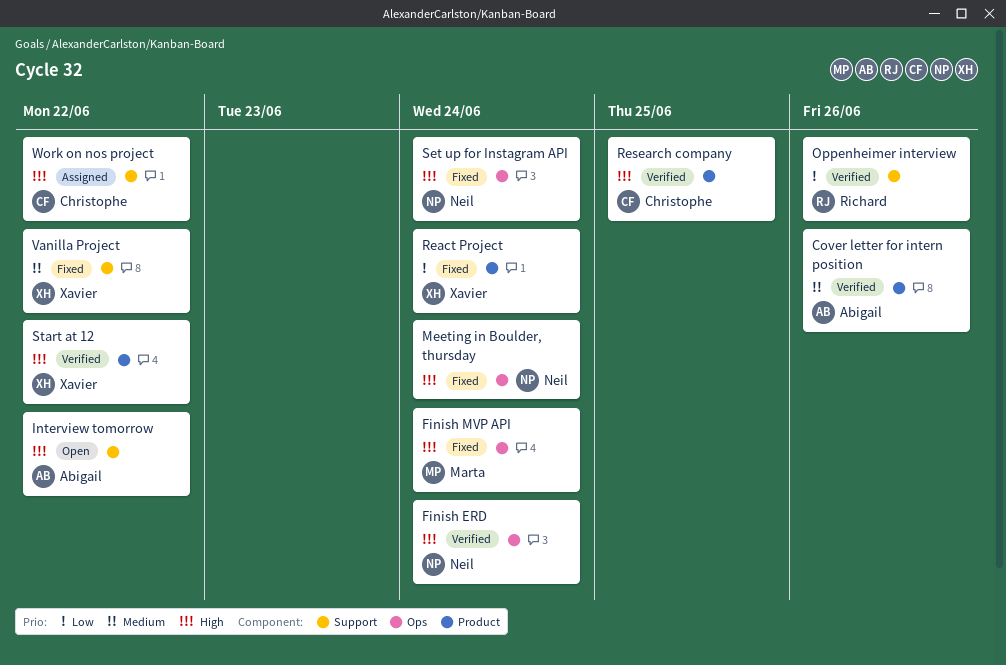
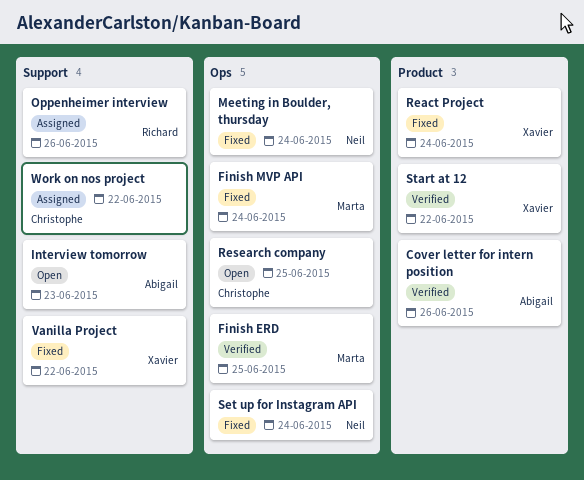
Finish ERD, owner: Neil -> Marta
Finish ERD, due: Jun 24 -> Jun 25
Interview tomorrow, due: Jun 22 -> Jun 23
Oppenheimer interview, status: Verified -> Assigned
Research company, status: Verified -> Open
Research company, label: Product -> Ops

